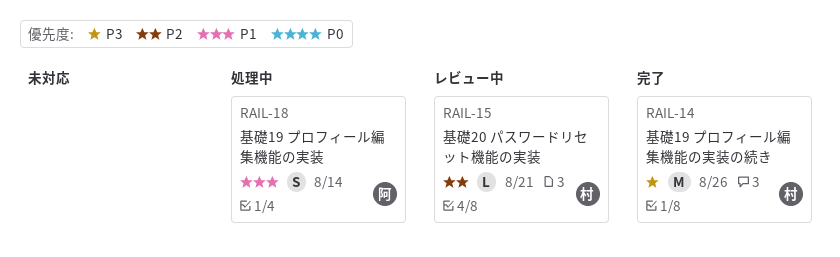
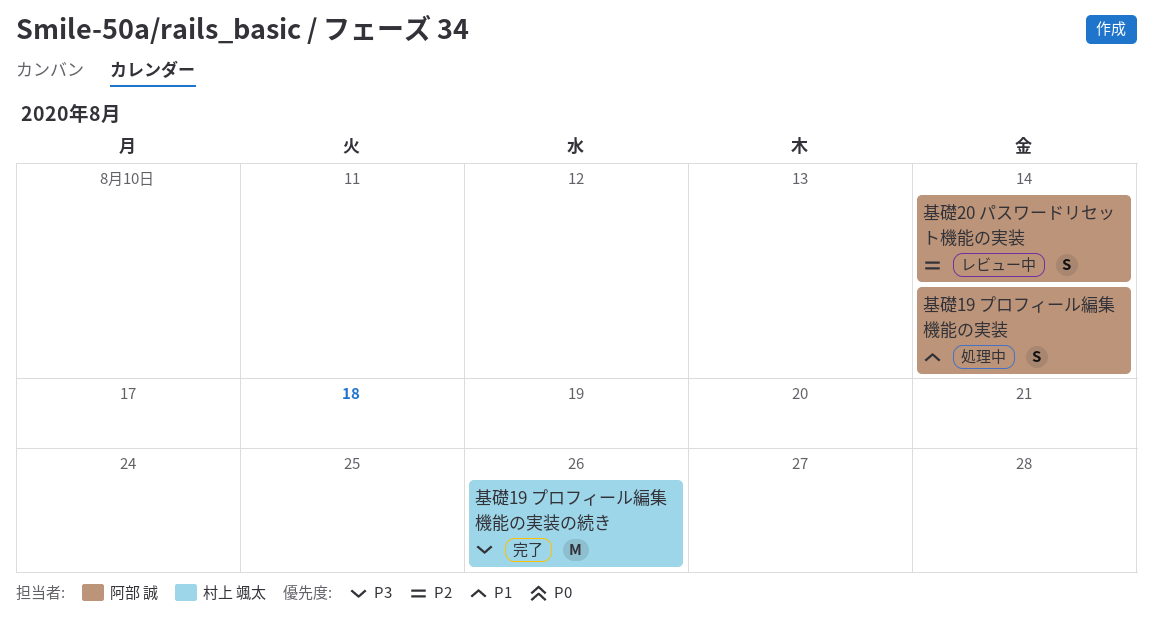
基礎20 パスワードリセット機能の実装, owner: 村上 颯太 -> 阿部 誠
基礎20 パスワードリセット機能の実装, estimate: L -> S
基礎20 パスワードリセット機能の実装, due: Aug 21 -> Aug 14

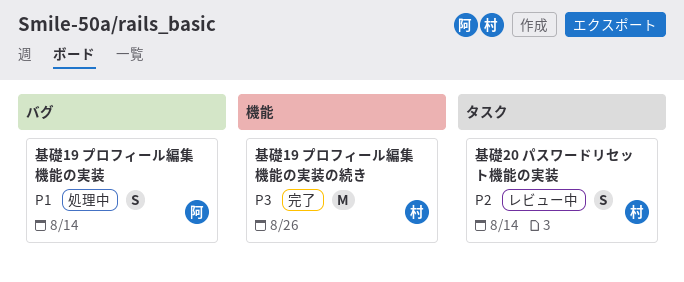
基礎20 パスワードリセット機能の実装, owner: 阿部 誠 -> 村上 颯太

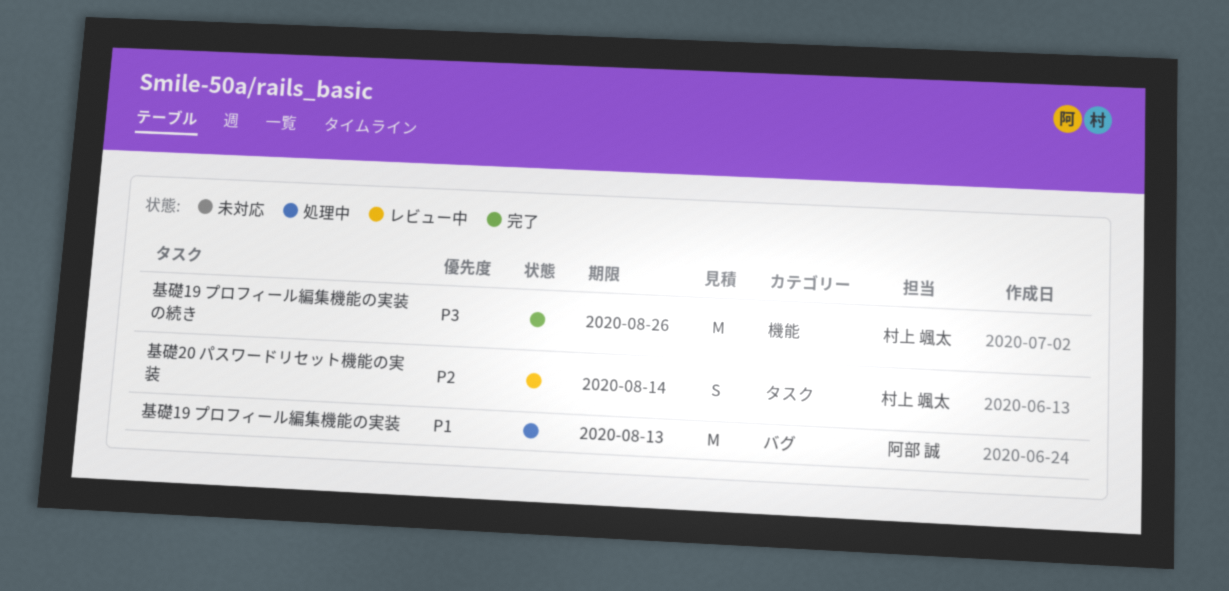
基礎19 プロフィール編集機能の実装, estimate: S -> M
基礎19 プロフィール編集機能の実装, due: Aug 14 -> Aug 13

